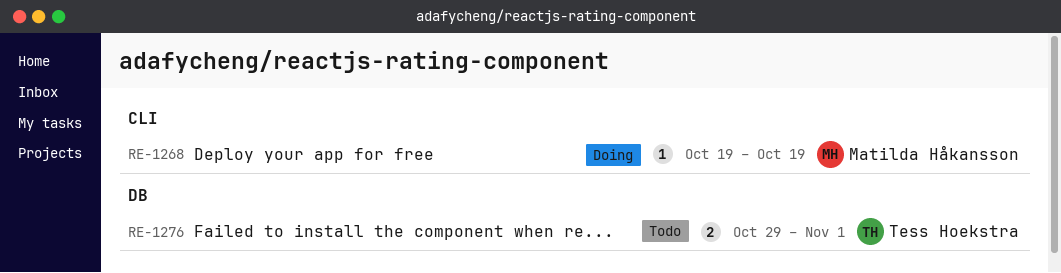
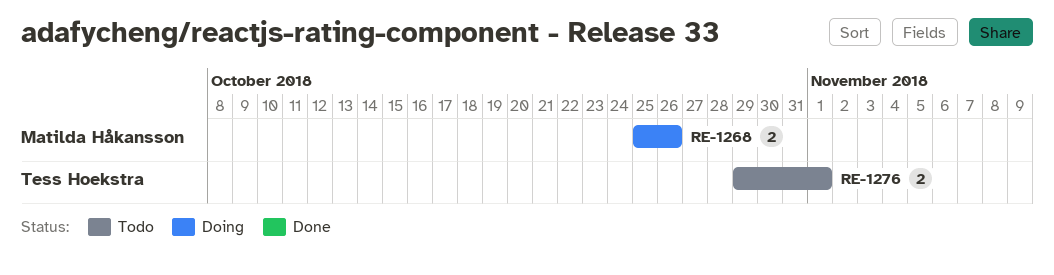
RE-1268, estimate: 1 -> 2
RE-1268, start: Oct 19 -> Oct 25
RE-1268, due: Oct 19 -> Oct 26

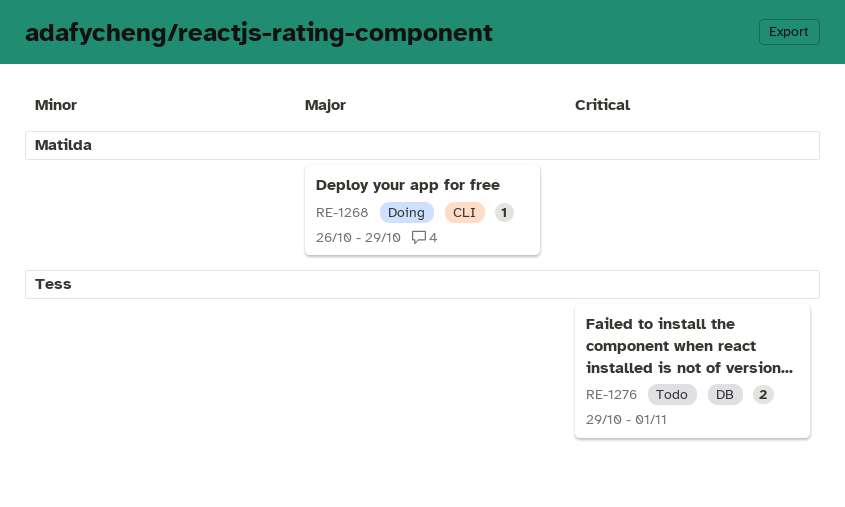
RE-1268, estimate: 2 -> 1
RE-1268, start: Oct 25 -> Oct 26
RE-1268, due: Oct 26 -> Oct 29

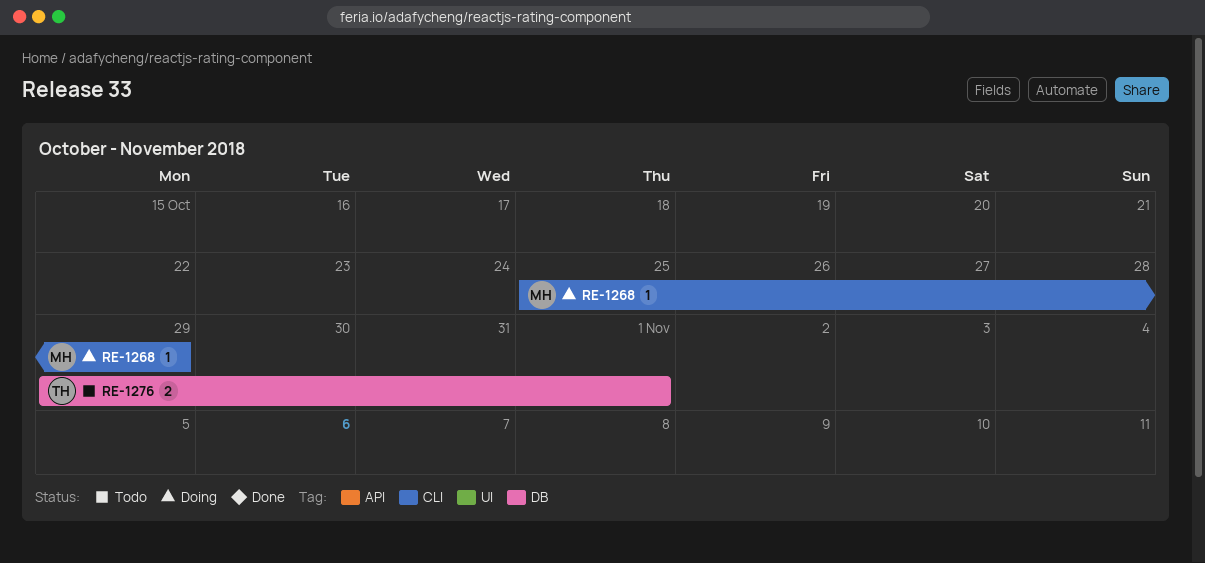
RE-1268, start: Oct 26 -> Oct 25

